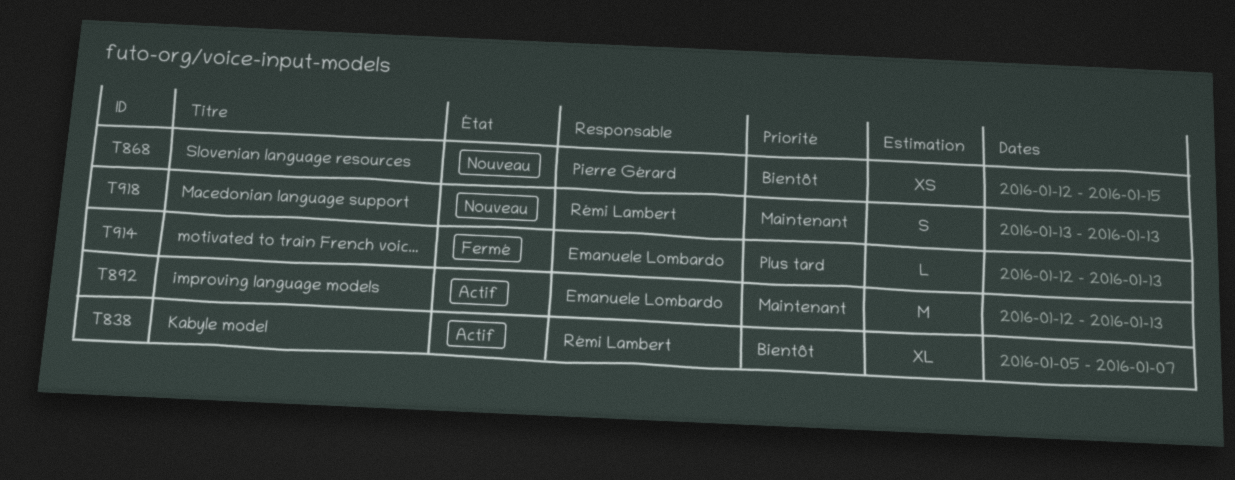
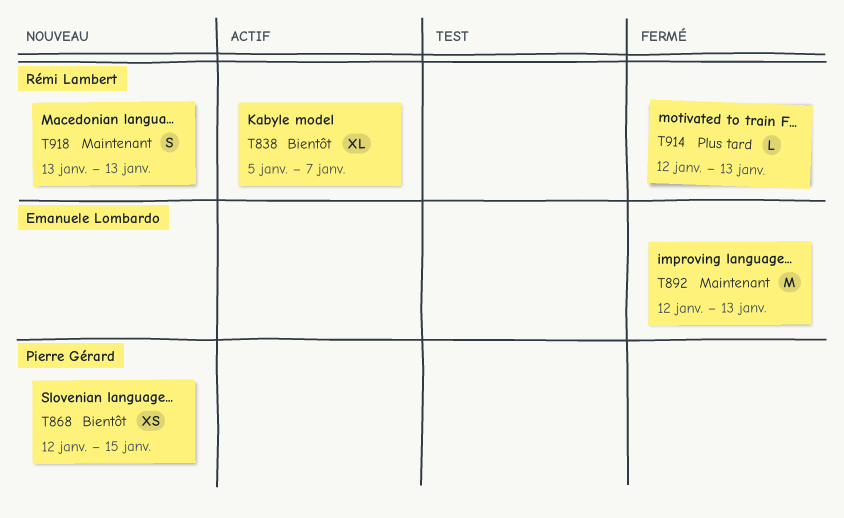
T892, status: Actif -> Fermé
T914, owner: Emanuele Lombardo -> Rémi Lambert

